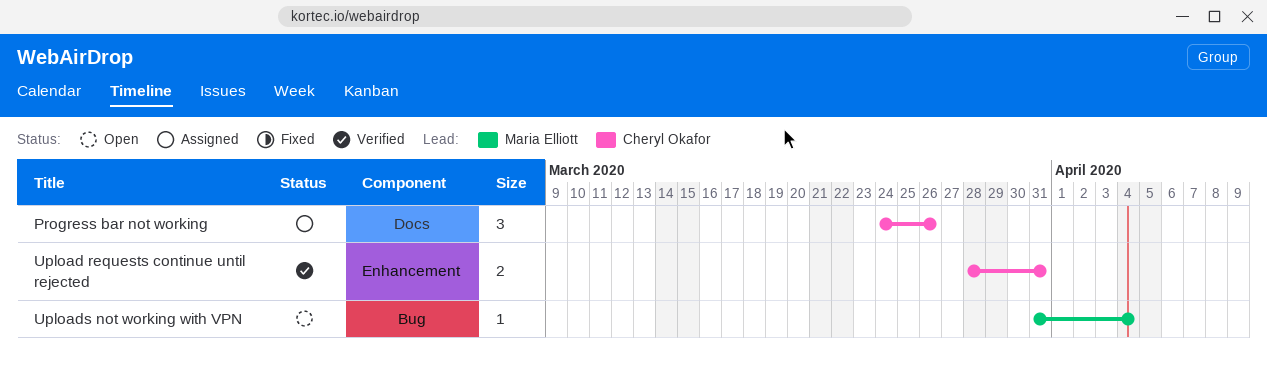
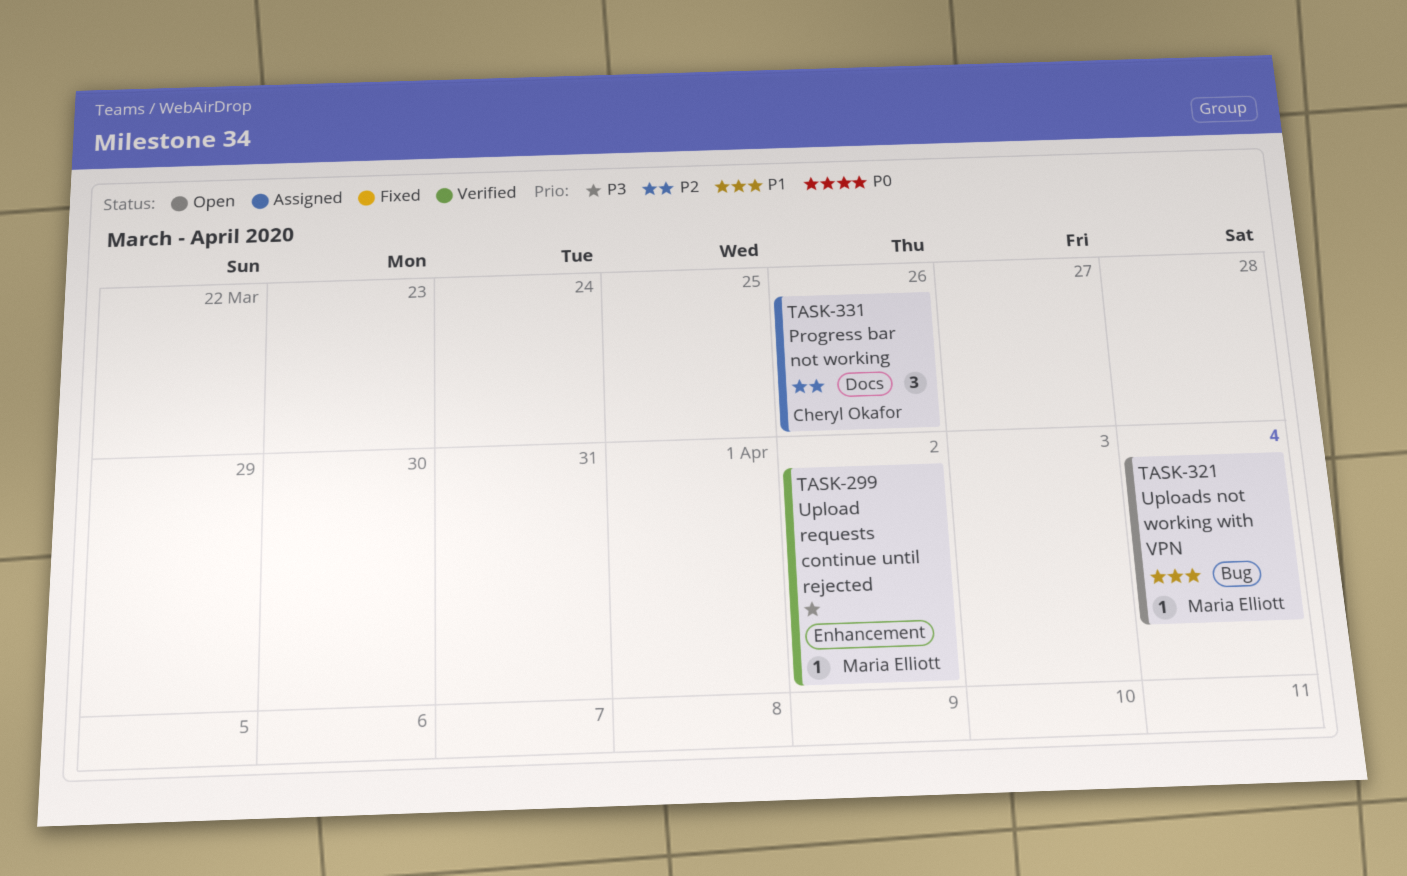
Upload requests continue until rejected, owner: Cheryl Okafor -> Maria Elliott
Upload requests continue until rejected, estimate: 2 -> 1
Upload requests continue until rejected, due: Mar 31 -> Apr 2

